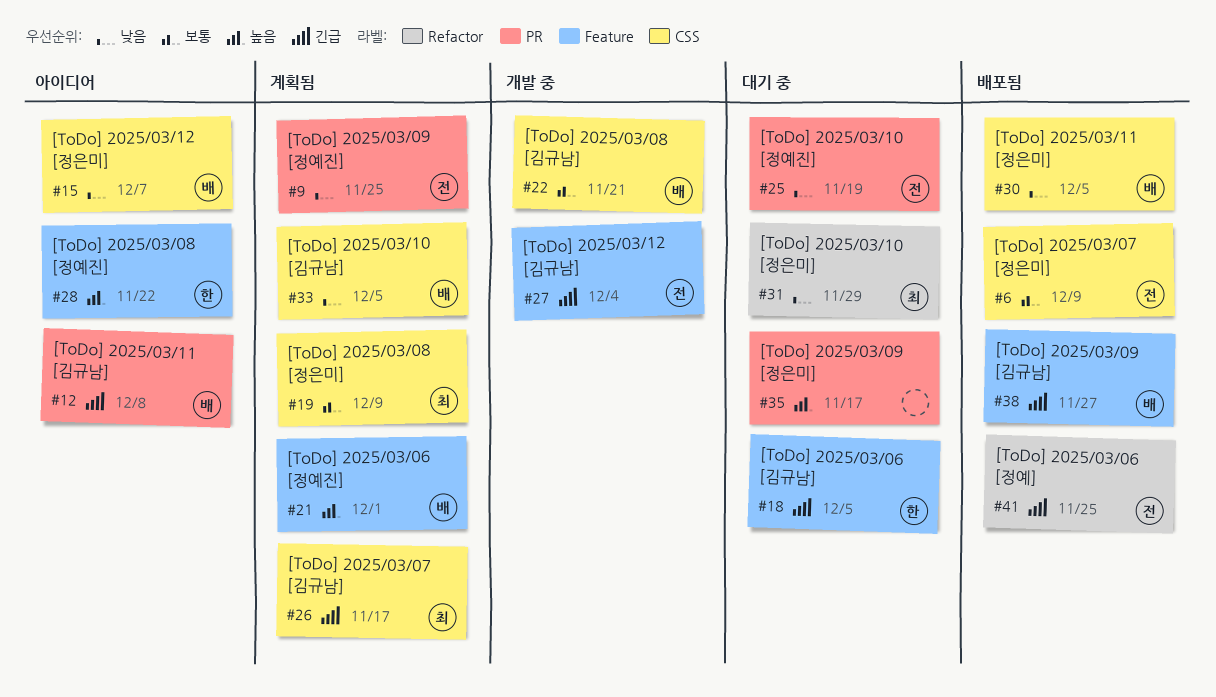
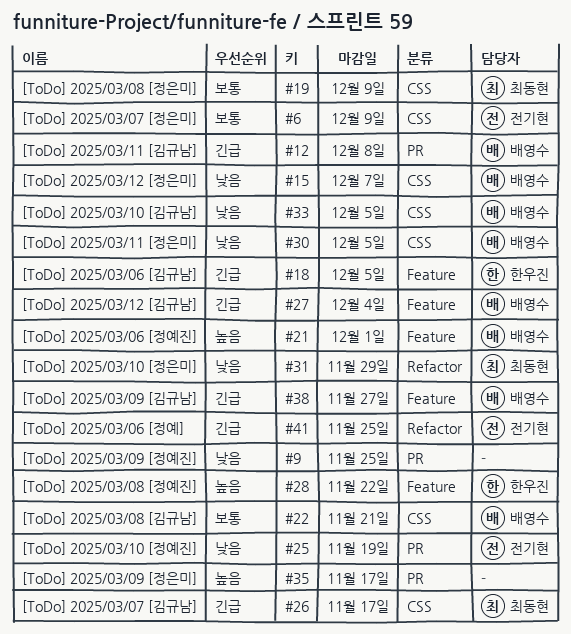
#9, owner: 전기현 -> none
#27, owner: 전기현 -> 배영수

